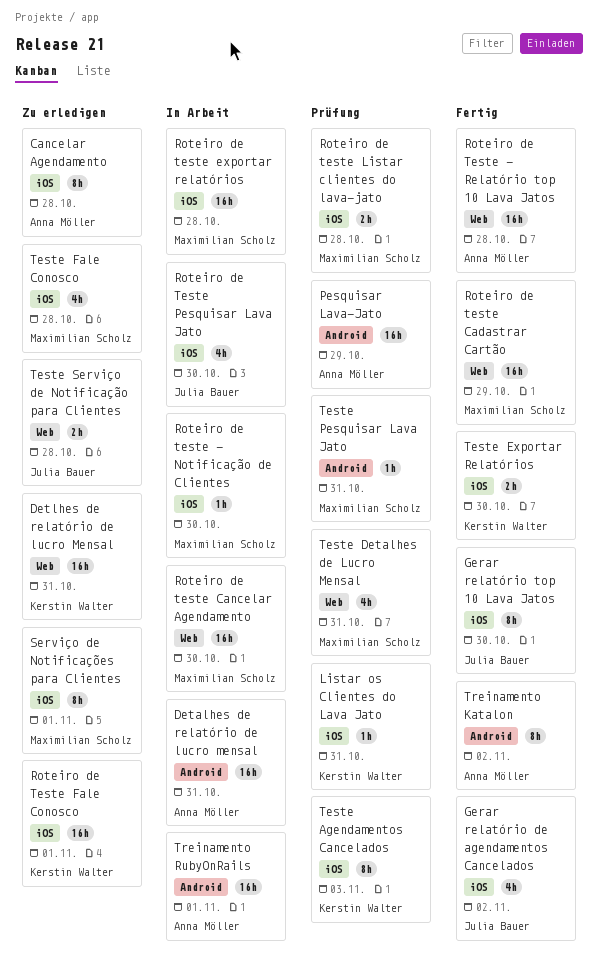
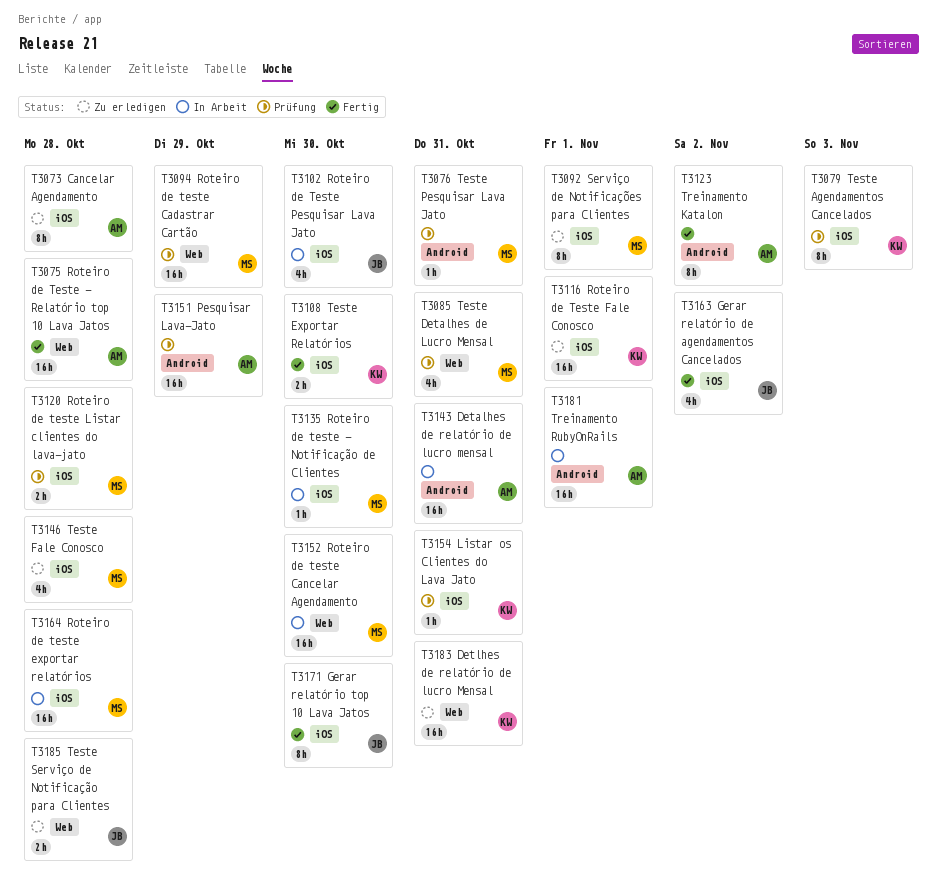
Roteiro de teste Cadastrar Cartão, status: Fertig -> Prüfung

